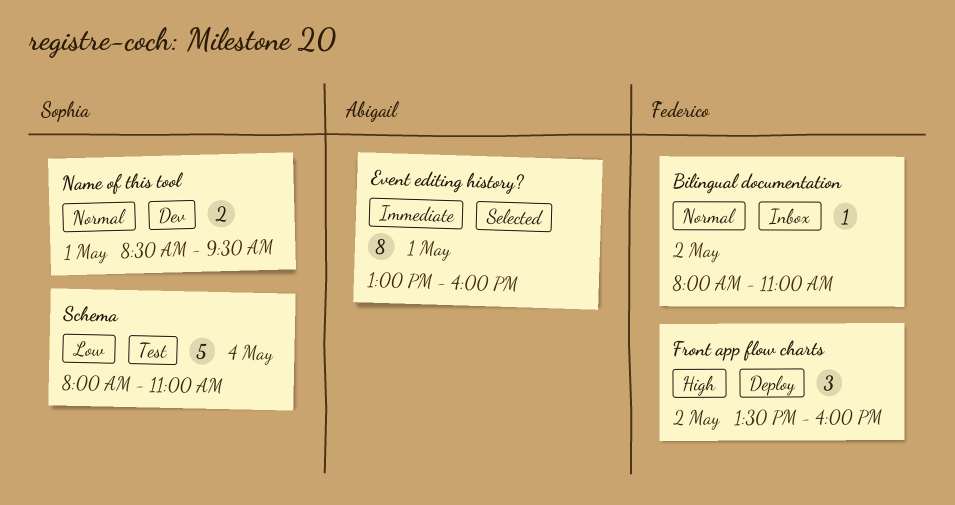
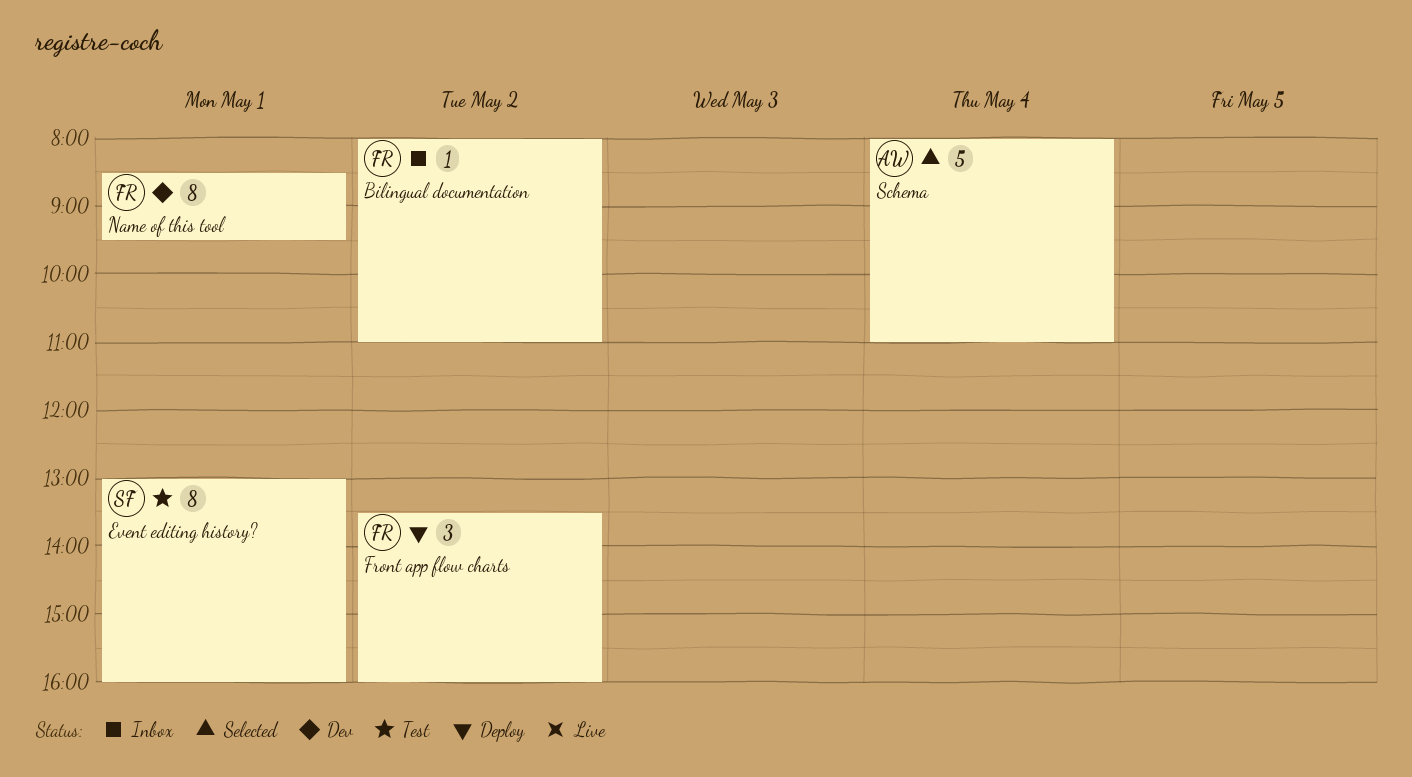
Event editing history?, status: Selected -> Test
Event editing history?, owner: Abigail -> Sophia
Name of this tool, owner: Sophia -> Federico
Name of this tool, estimate: 2 -> 8
Schema, status: Test -> Selected
Schema, owner: Sophia -> Abigail

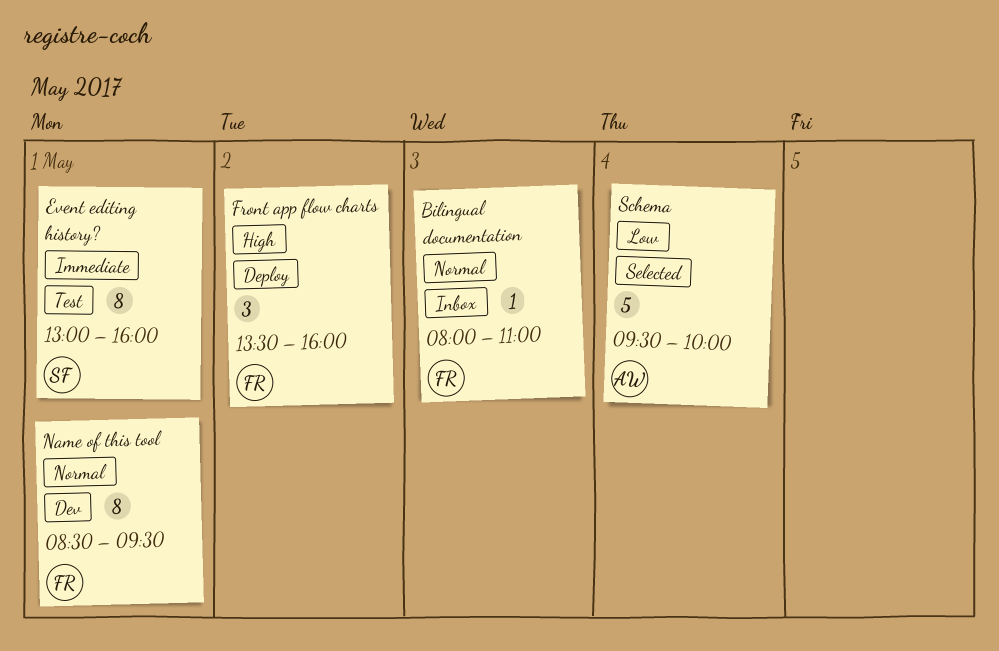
Bilingual documentation, day: May 2 -> May 3
Schema, begins: 08:00 -> 09:30
Schema, ends: 11:00 -> 10:00

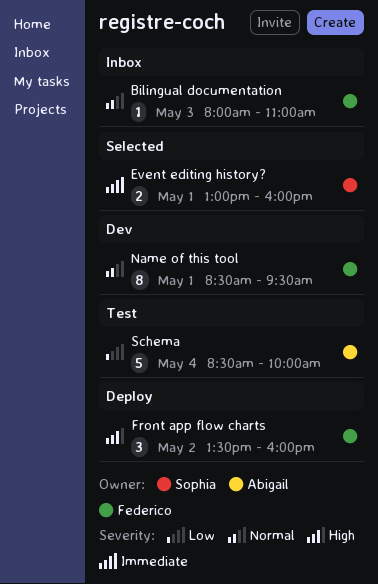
Event editing history?, status: Test -> Selected
Event editing history?, estimate: 8 -> 2
Schema, status: Selected -> Test
Schema, begins: 09:30 -> 08:30

